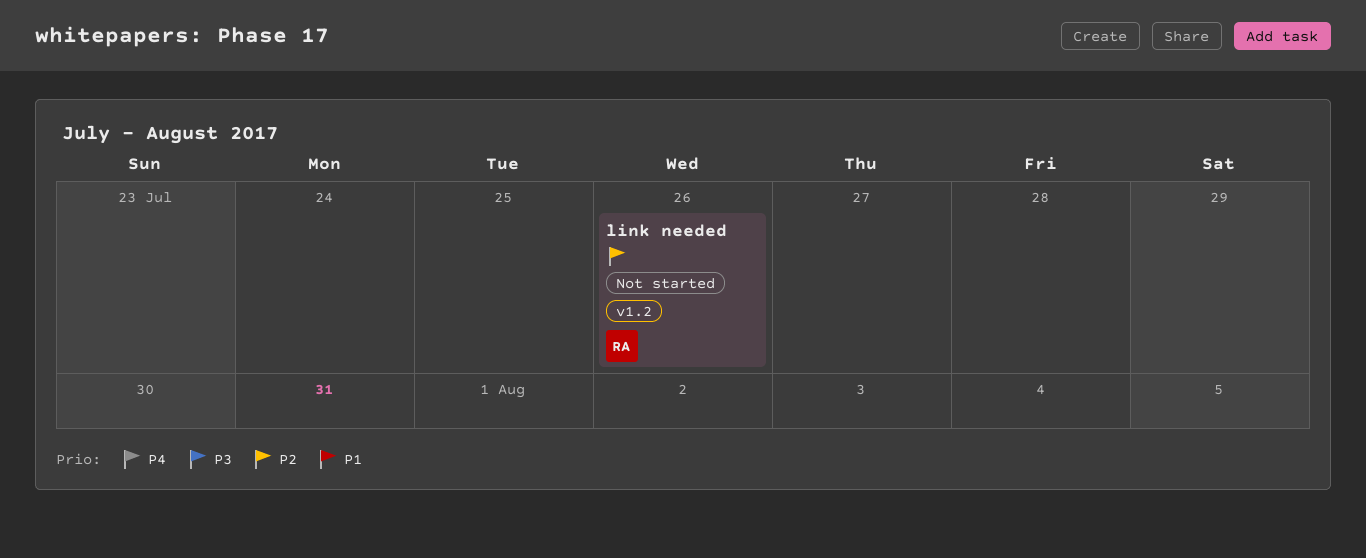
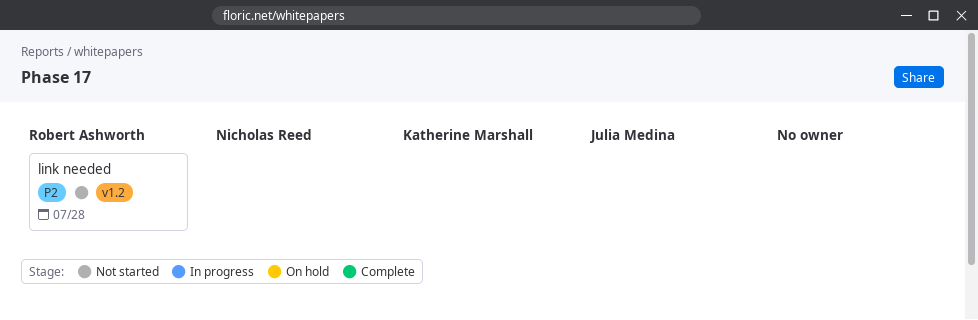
link needed, due: Jul 26 -> Jul 28

